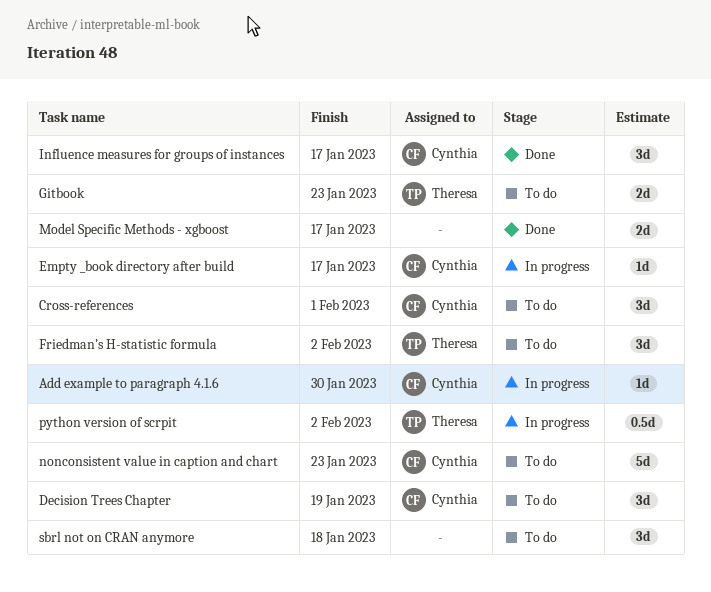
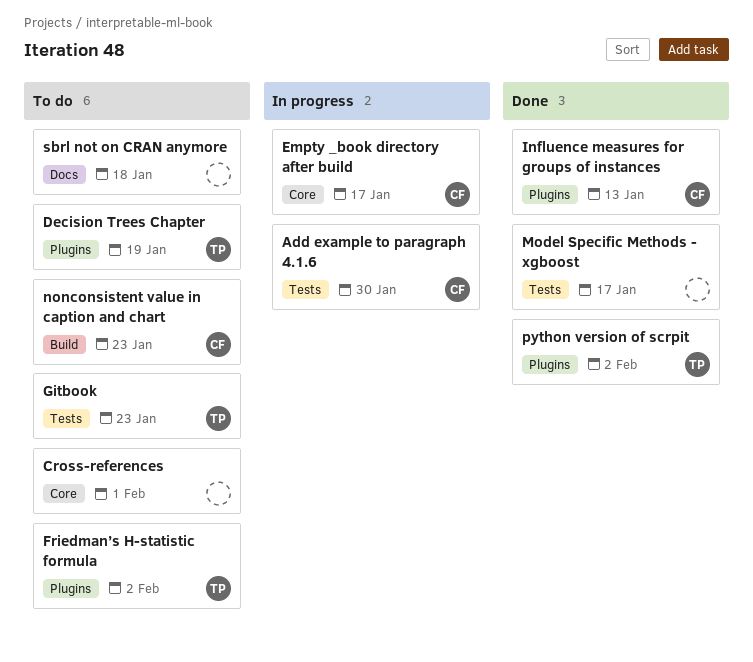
Cross-references, owner: Cynthia -> none
Decision Trees Chapter, owner: Cynthia -> Theresa
Influence measures for groups of instances, due: Jan 17 -> Jan 13
python version of scrpit, status: In progress -> Done

